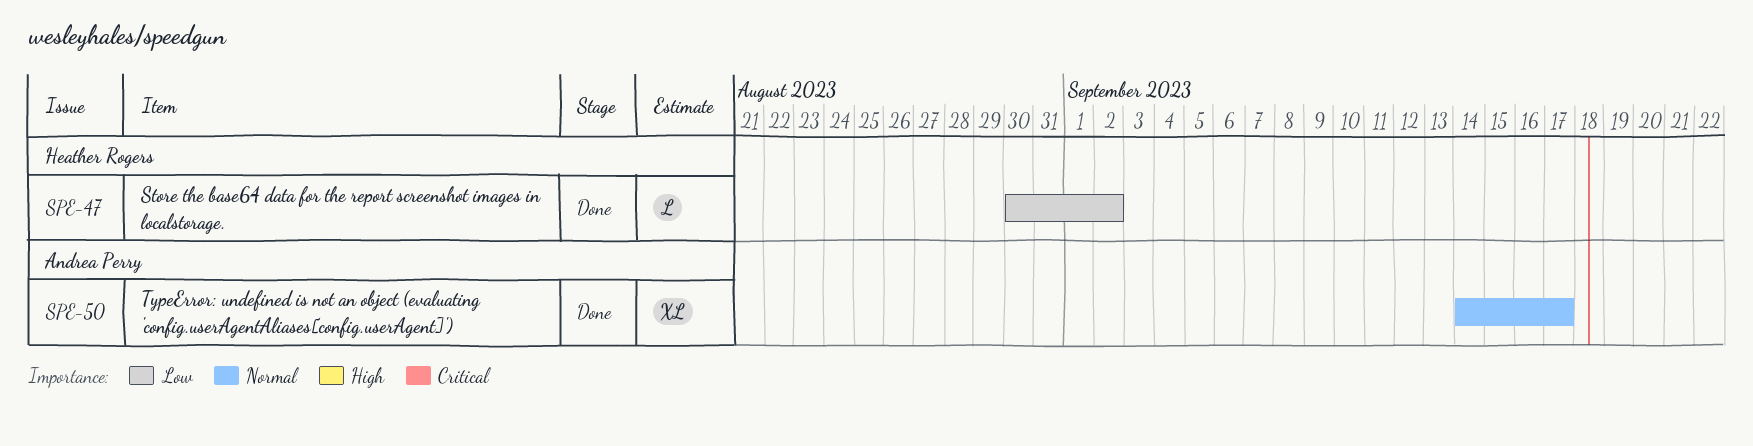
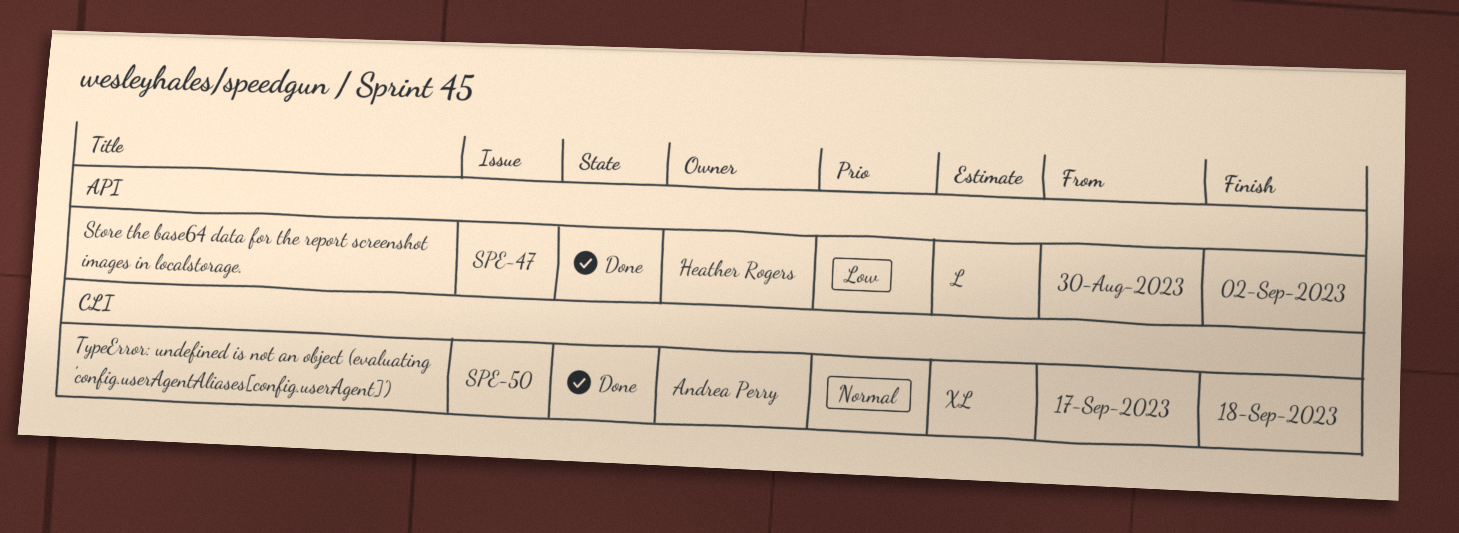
SPE-50, start: Sep 14 -> Sep 17
SPE-50, due: Sep 17 -> Sep 18

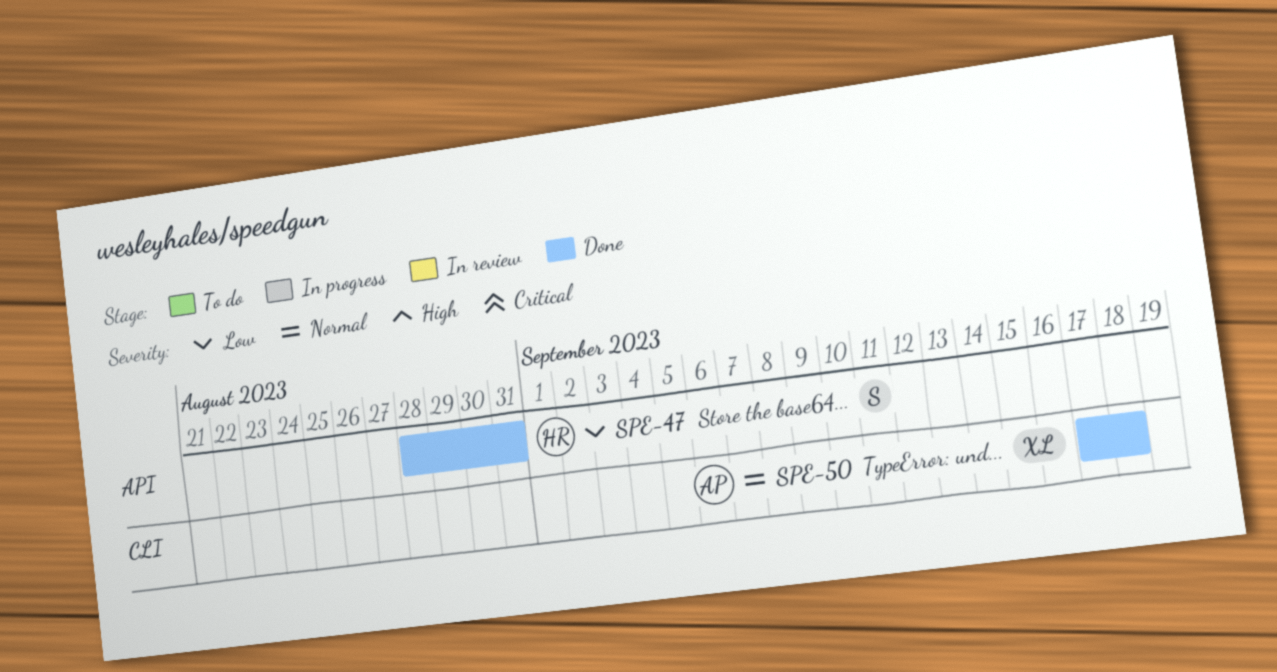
SPE-47, estimate: L -> S
SPE-47, start: Aug 30 -> Aug 28
SPE-47, due: Sep 2 -> Aug 31

